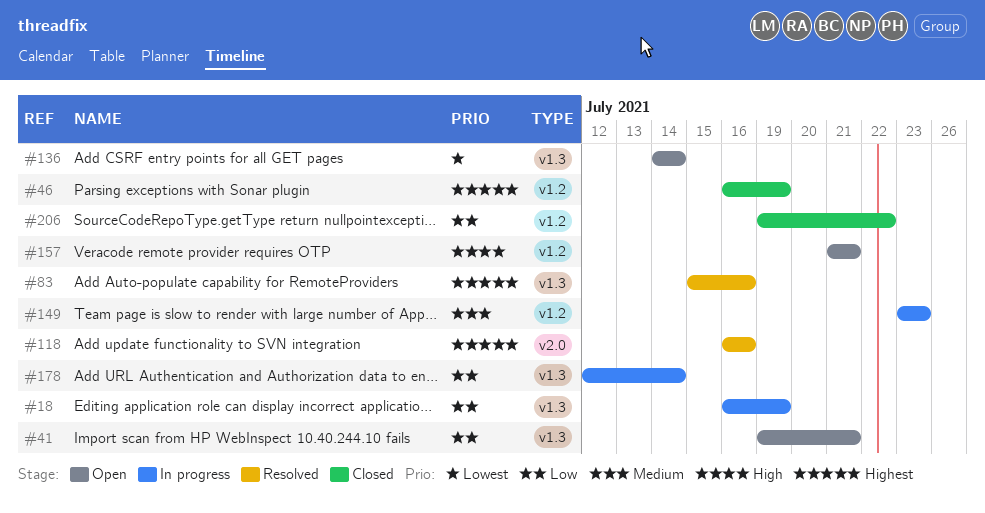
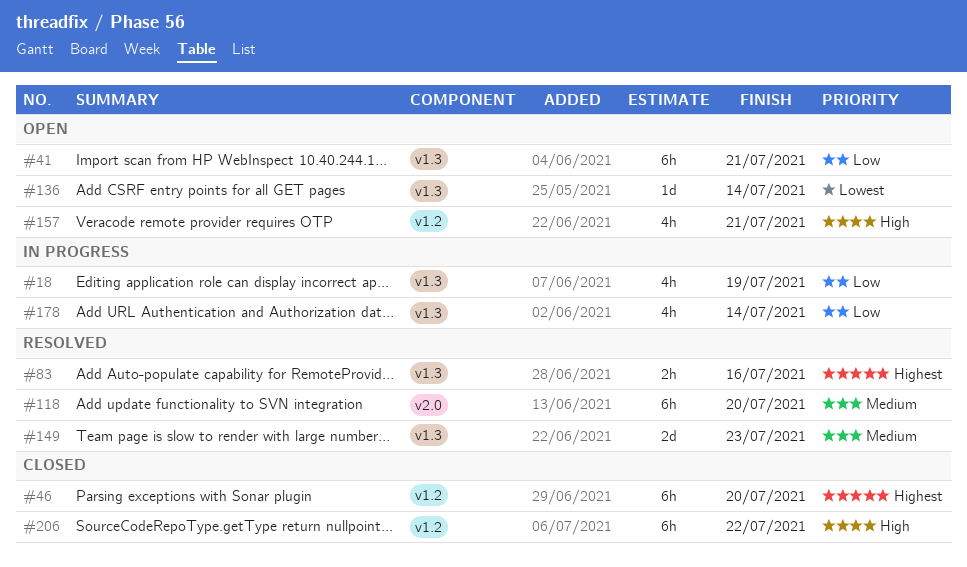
#46, due: Jul 19 -> Jul 20
#118, priority: Highest -> Medium
#118, due: Jul 16 -> Jul 20
#149, status: In progress -> Resolved
#149, label: v1.2 -> v1.3
#206, priority: Low -> High

